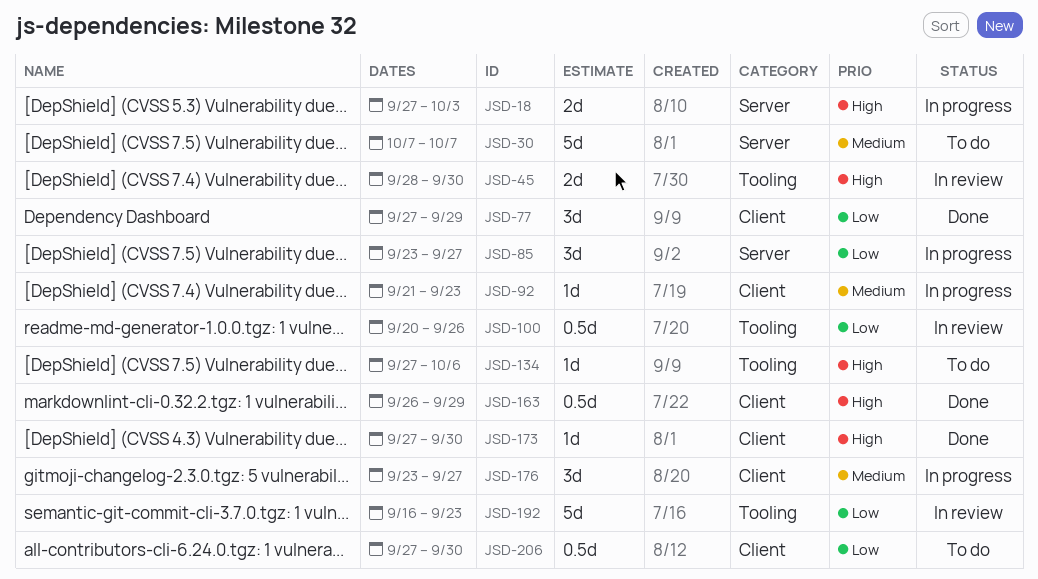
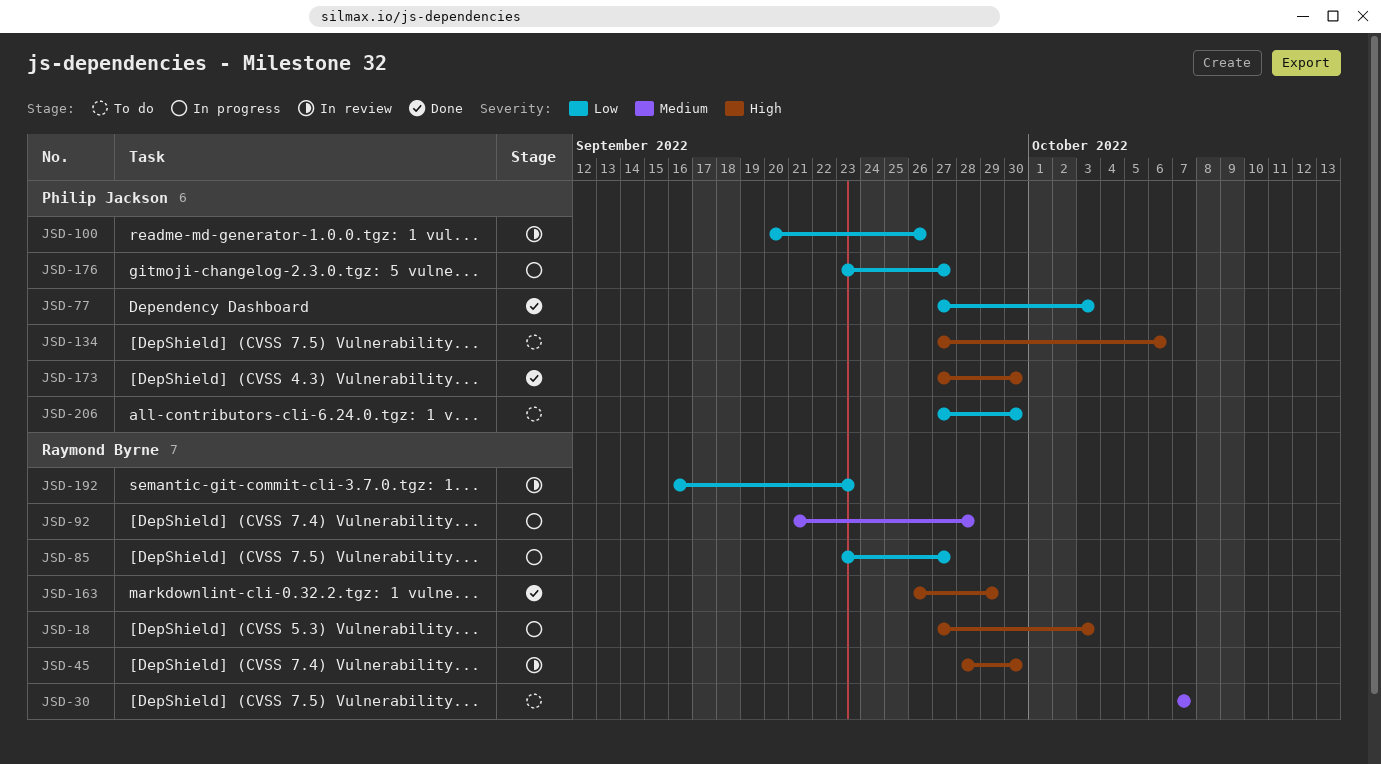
JSD-77, due: Sep 29 -> Oct 3
JSD-92, due: Sep 23 -> Sep 28
JSD-176, priority: Medium -> Low

